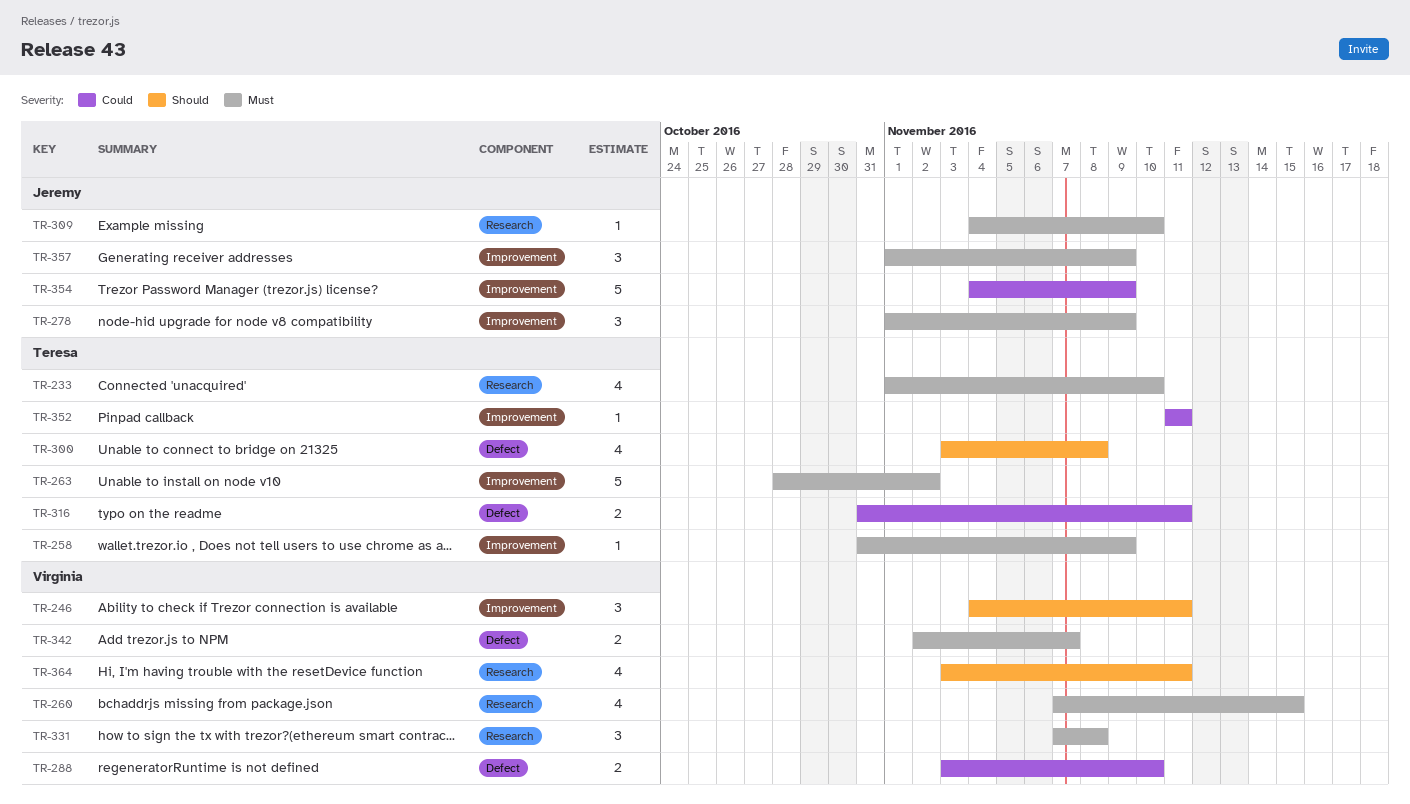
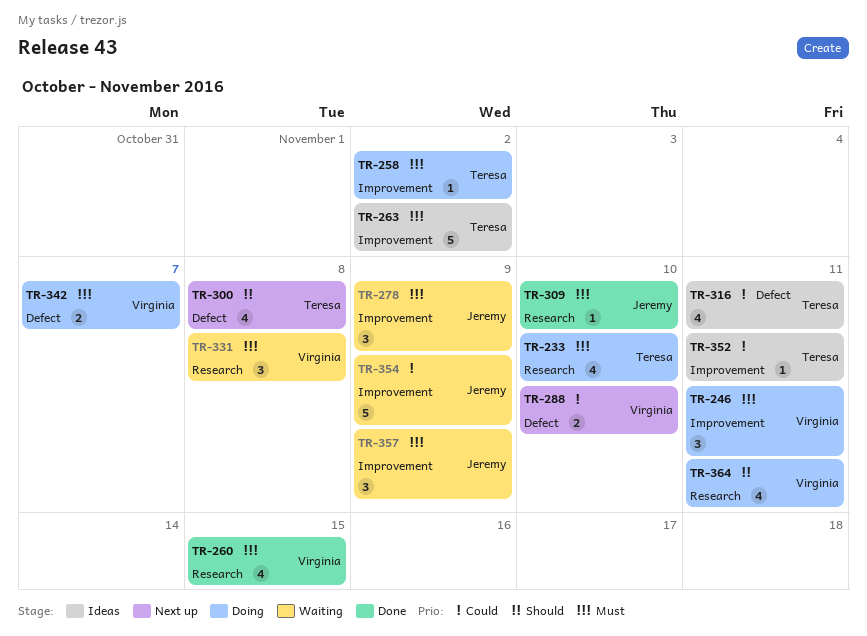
TR-246, priority: Should -> Must
TR-258, due: Nov 9 -> Nov 2
TR-316, estimate: 2 -> 4

